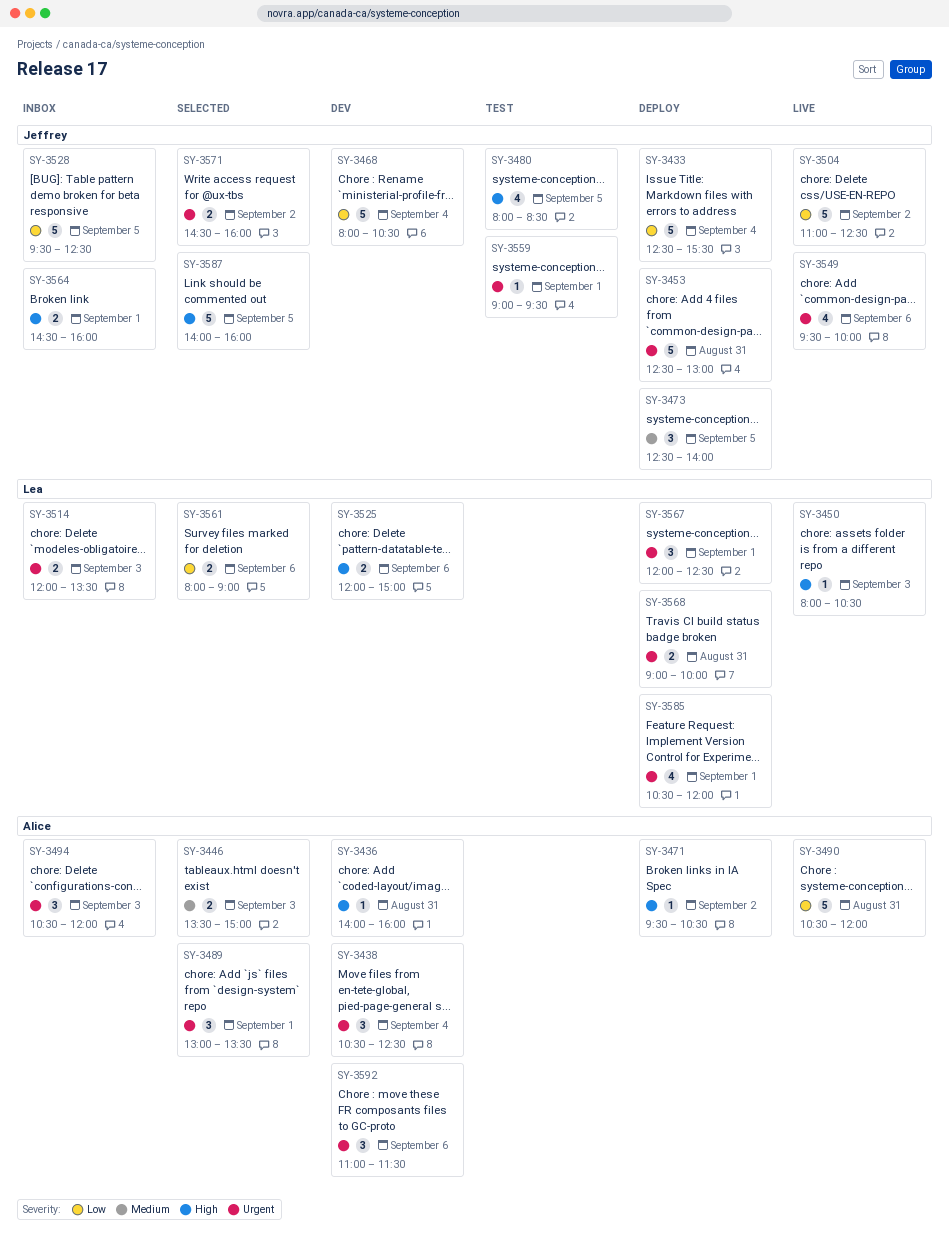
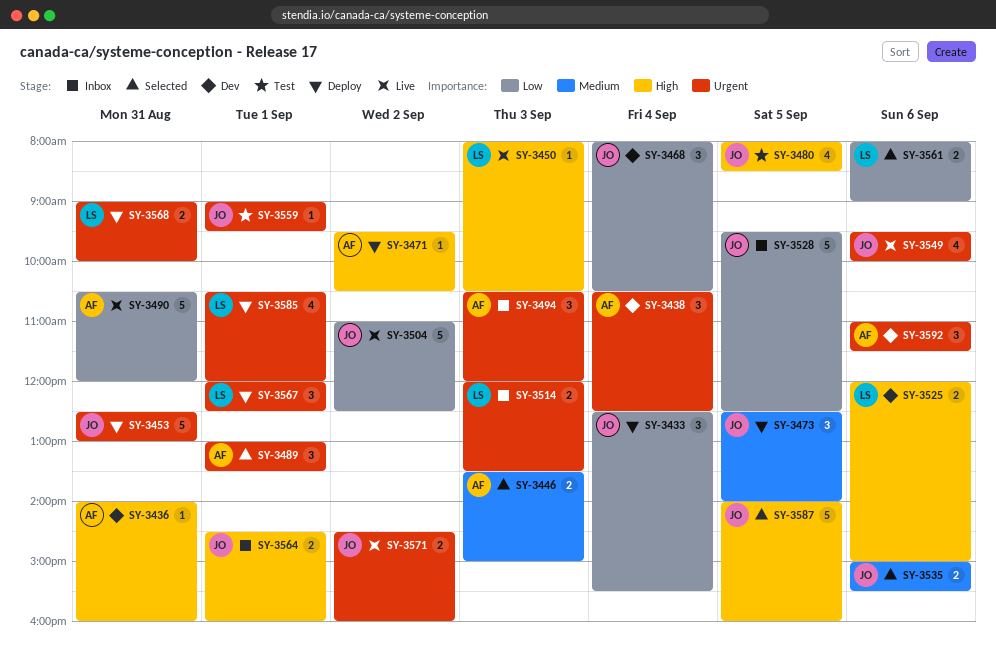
SY-3433, estimate: 5 -> 3
SY-3468, estimate: 5 -> 3
SY-3535: none -> present
SY-3571, status: Selected -> Live

